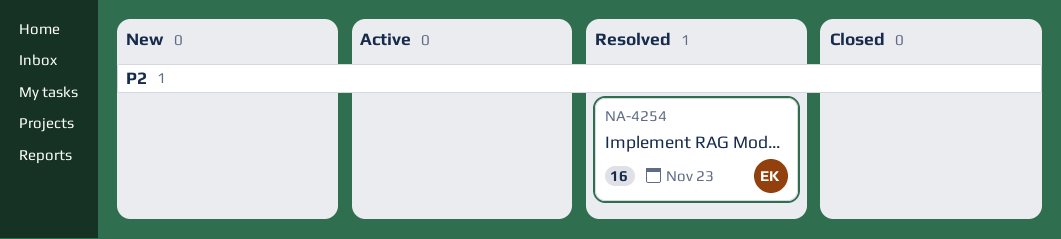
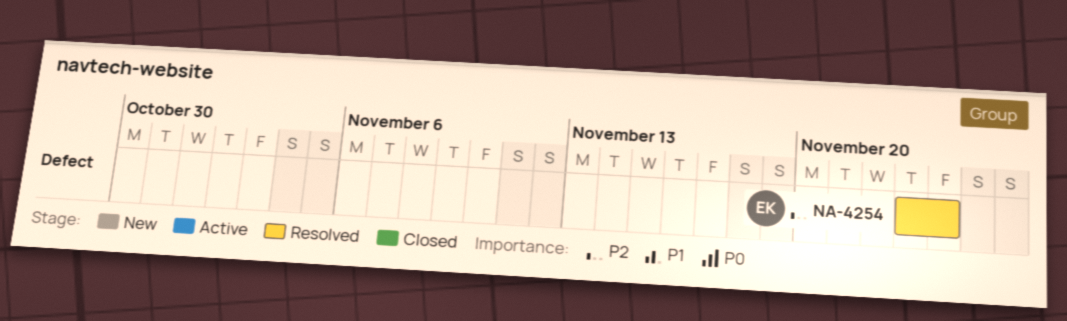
NA-4254, due: Nov 23 -> Nov 24

